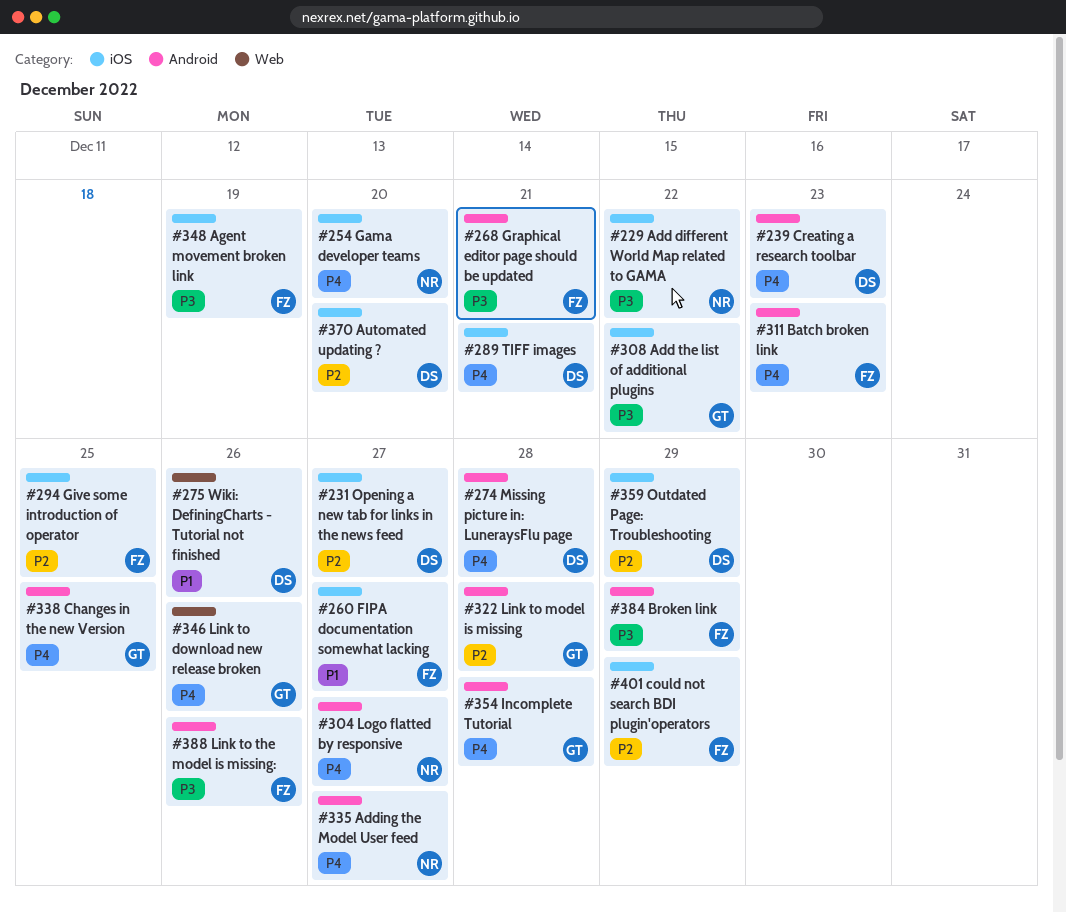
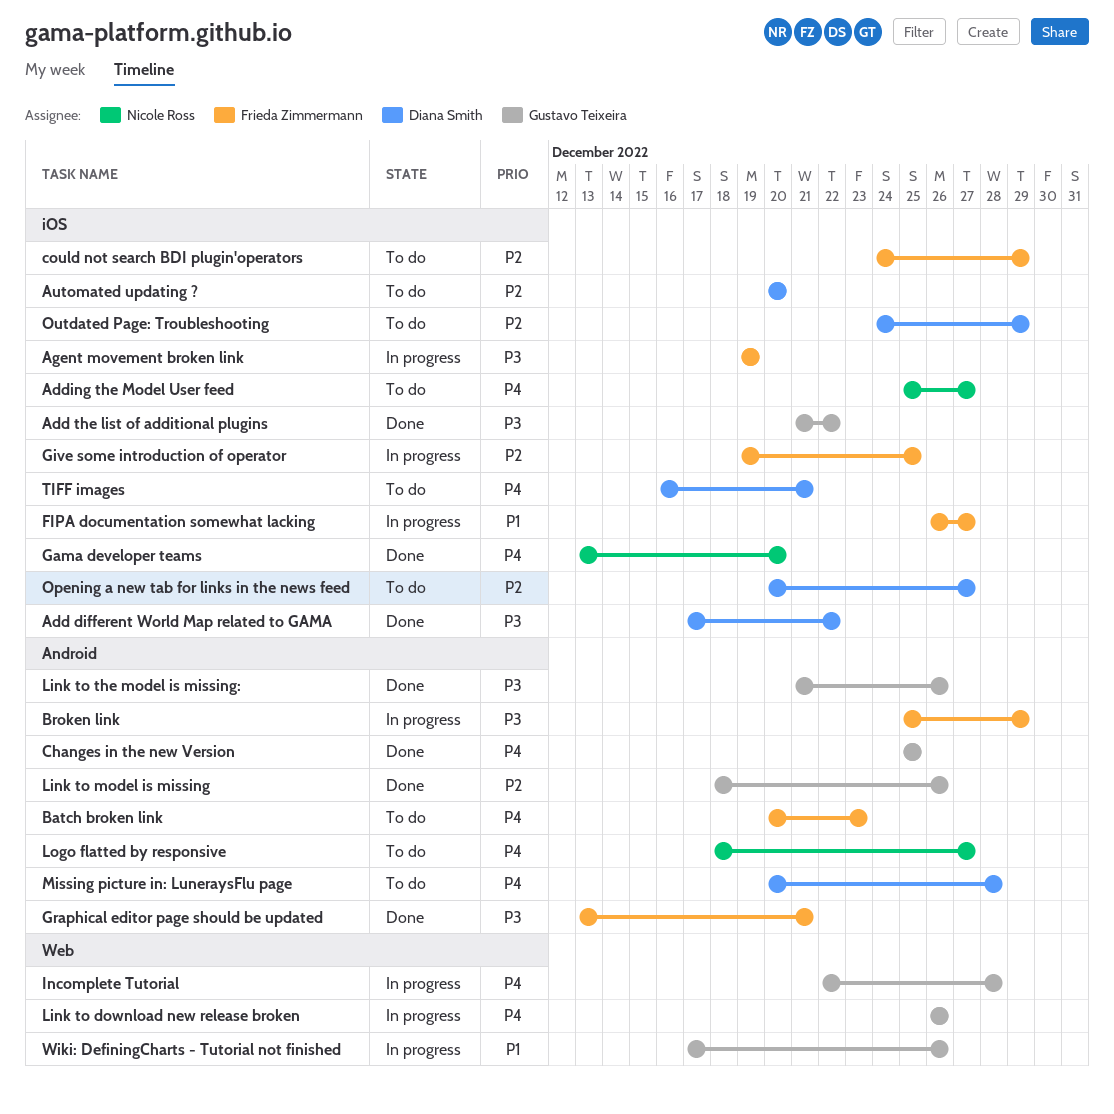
Add different World Map related to GAMA, owner: Nicole Ross -> Diana Smith
Adding the Model User feed, label: Android -> iOS
Creating a research toolbar: present -> none
Incomplete Tutorial, label: Android -> Web
Link to model is missing, due: Dec 28 -> Dec 26
Link to the model is missing:, owner: Frieda Zimmermann -> Gustavo Teixeira
Wiki: DefiningCharts - Tutorial not finished, owner: Diana Smith -> Gustavo Teixeira

